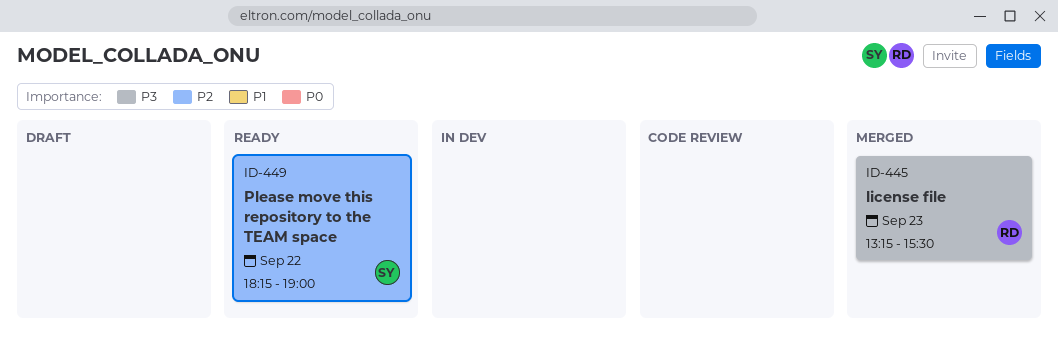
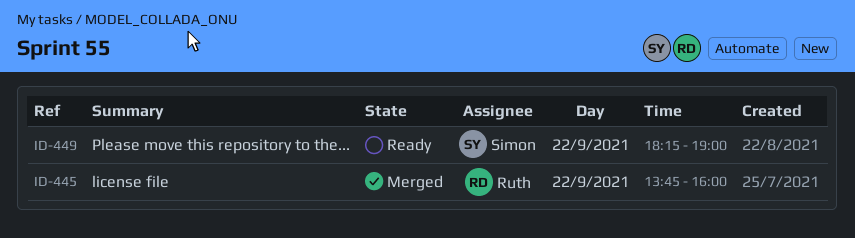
ID-445, day: Sep 23 -> Sep 22
ID-445, begins: 13:15 -> 13:45
ID-445, ends: 15:30 -> 16:00

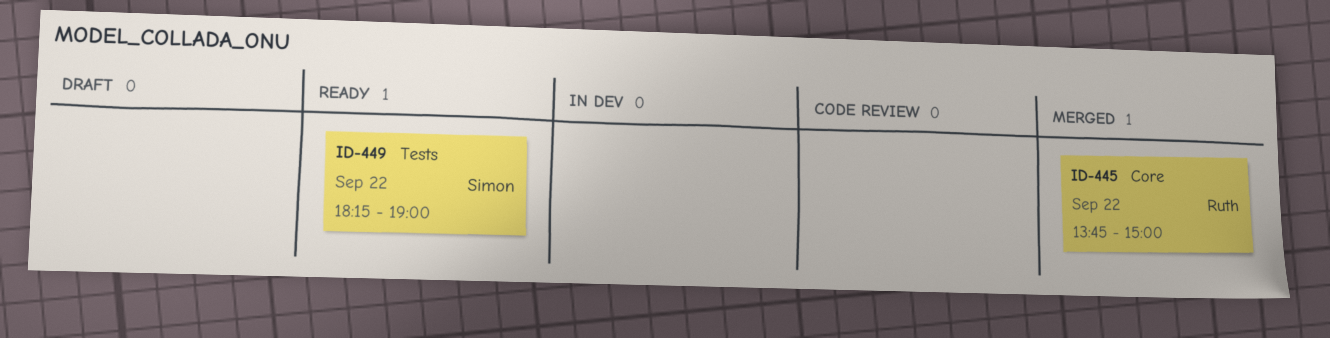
ID-445, ends: 16:00 -> 15:00

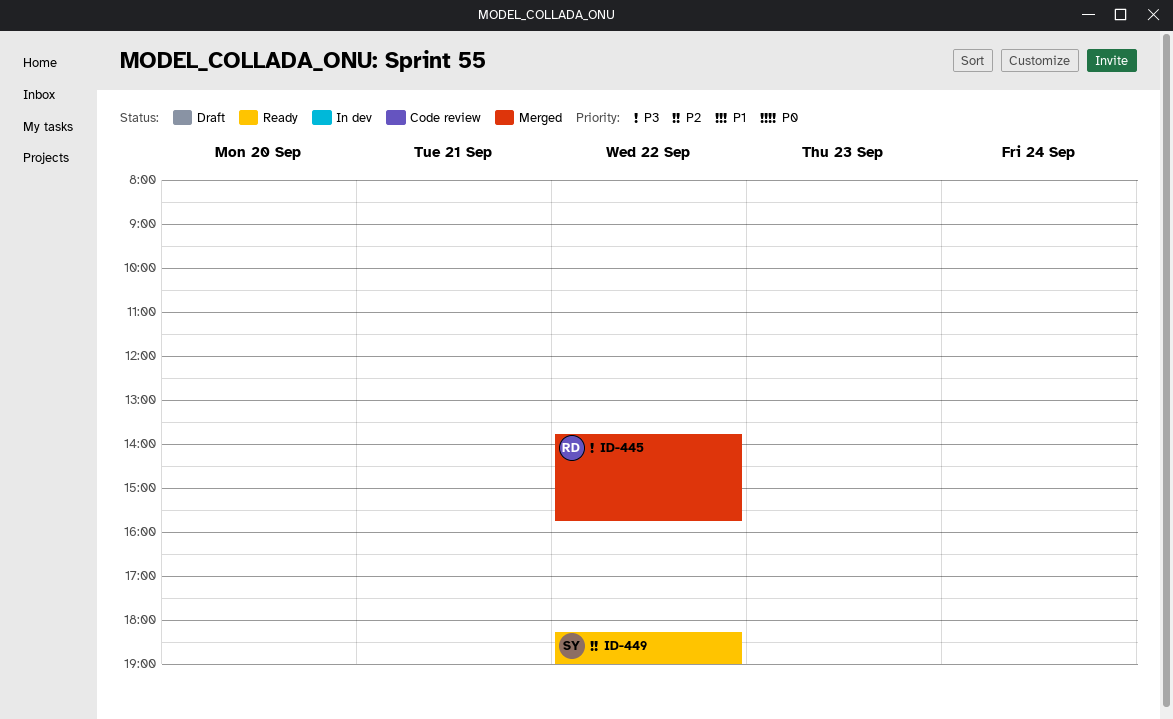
ID-445, ends: 15:00 -> 15:45

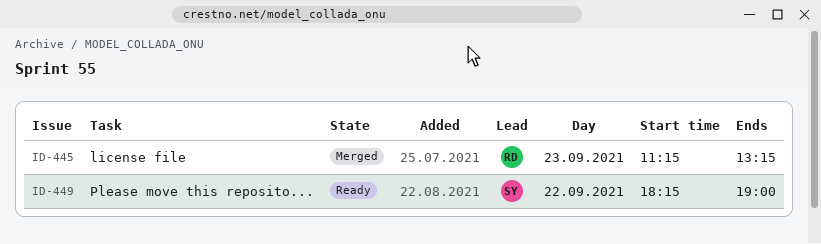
ID-445, day: Sep 22 -> Sep 23
ID-445, begins: 13:45 -> 11:15
ID-445, ends: 15:45 -> 13:15

